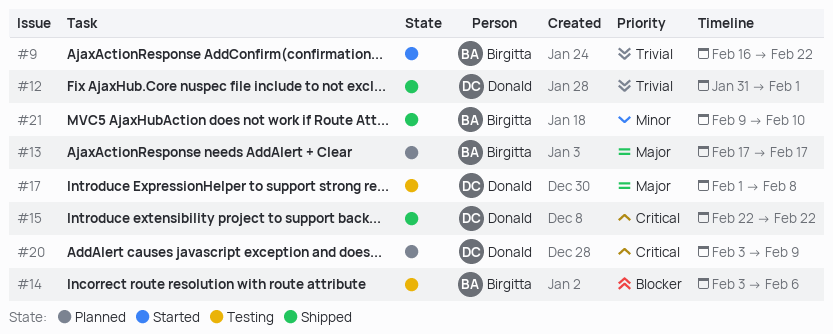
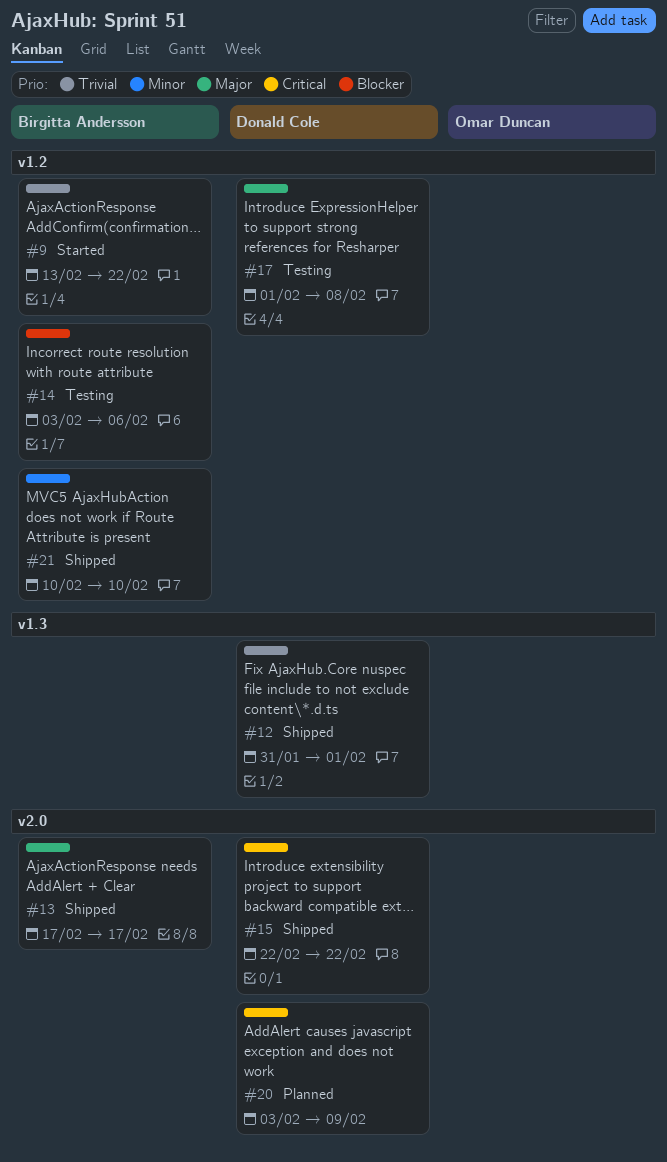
#9, start: Feb 16 -> Feb 13
#13, status: Planned -> Shipped
#21, start: Feb 9 -> Feb 10

